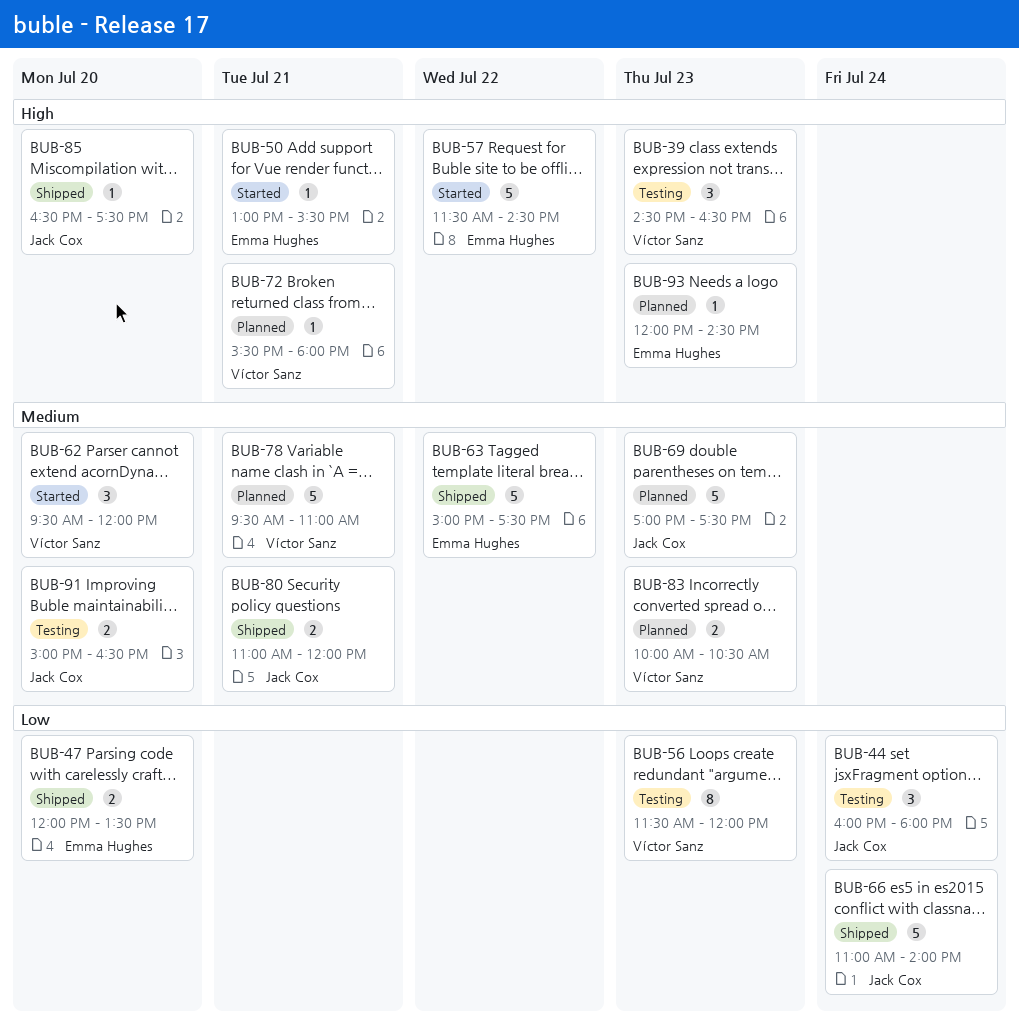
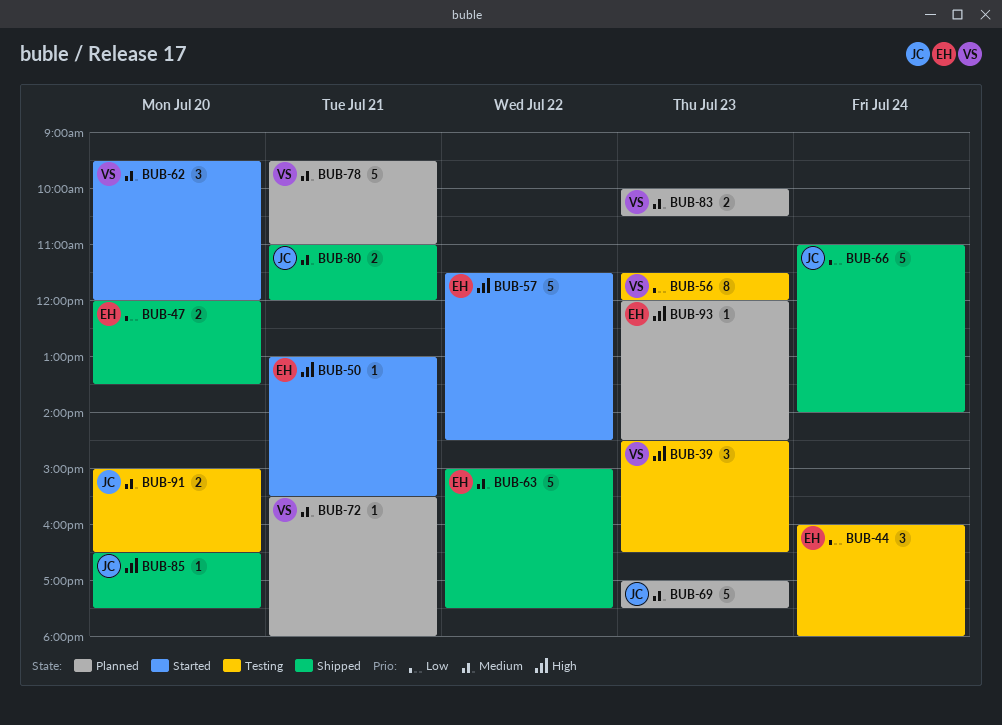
BUB-44, owner: Jack Cox -> Emma Hughes
BUB-72, priority: High -> Medium

